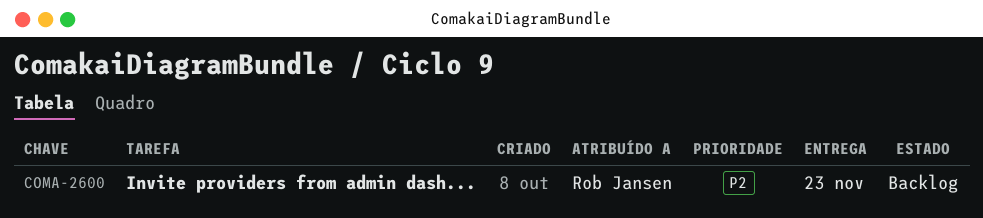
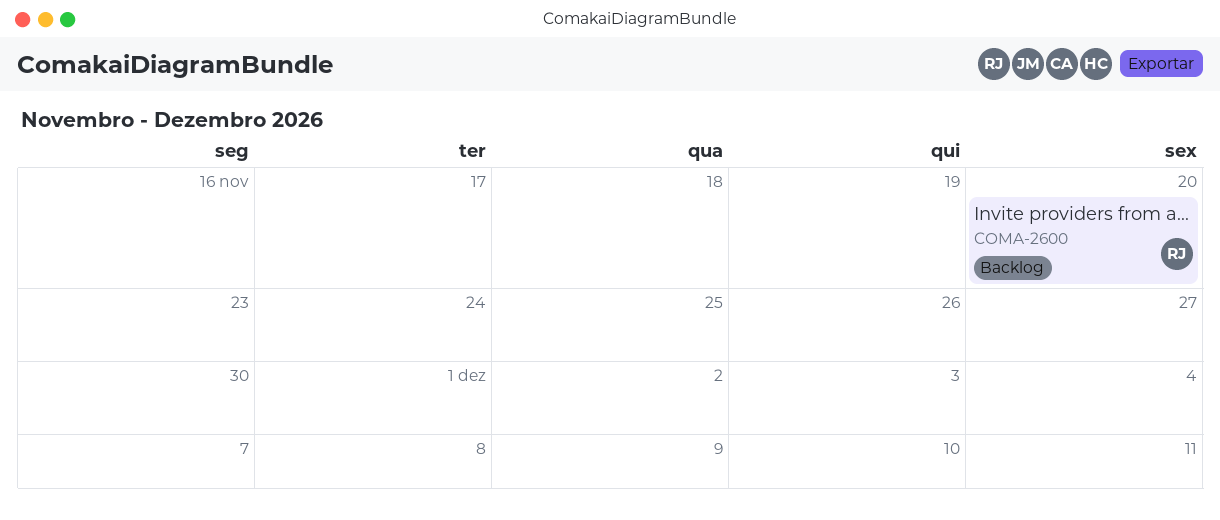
COMA-2600, due: Nov 23 -> Nov 20

